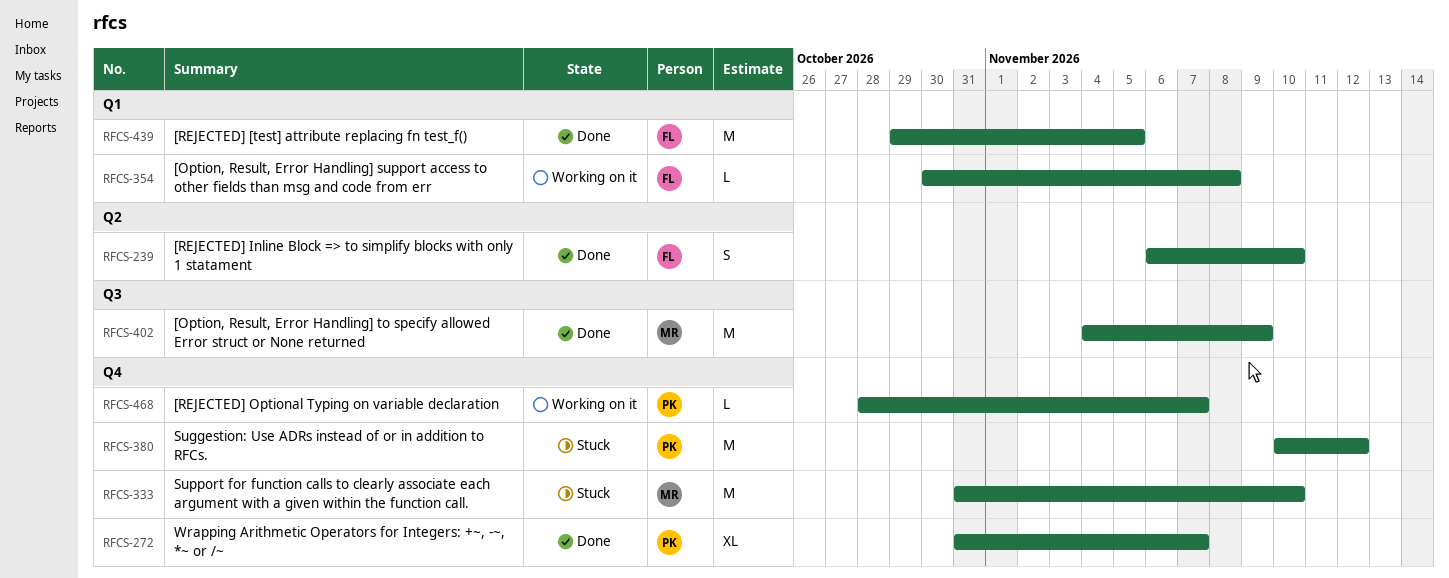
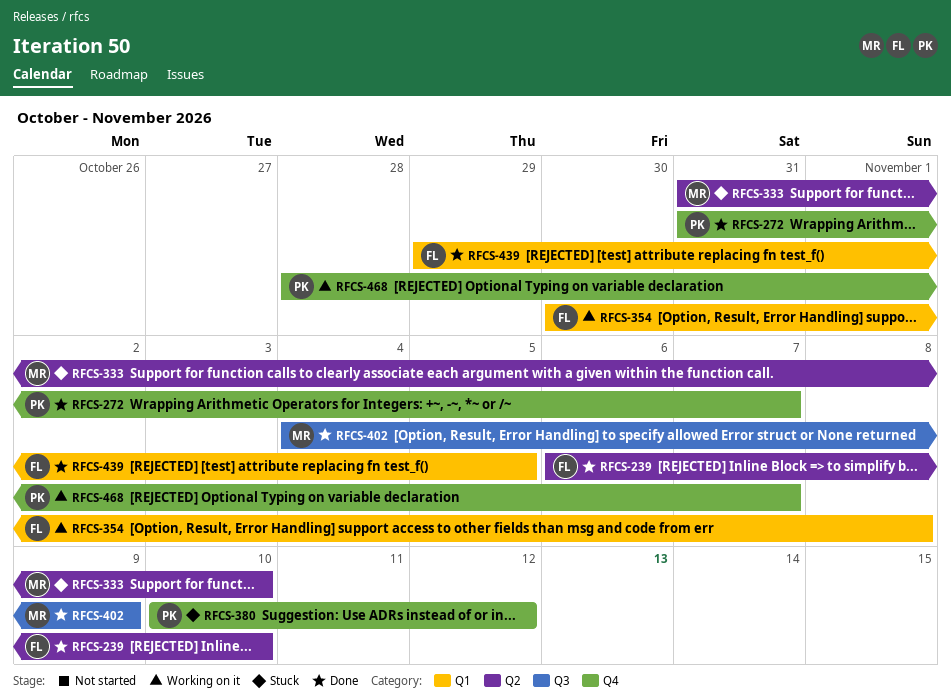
RFCS-333, label: Q4 -> Q2

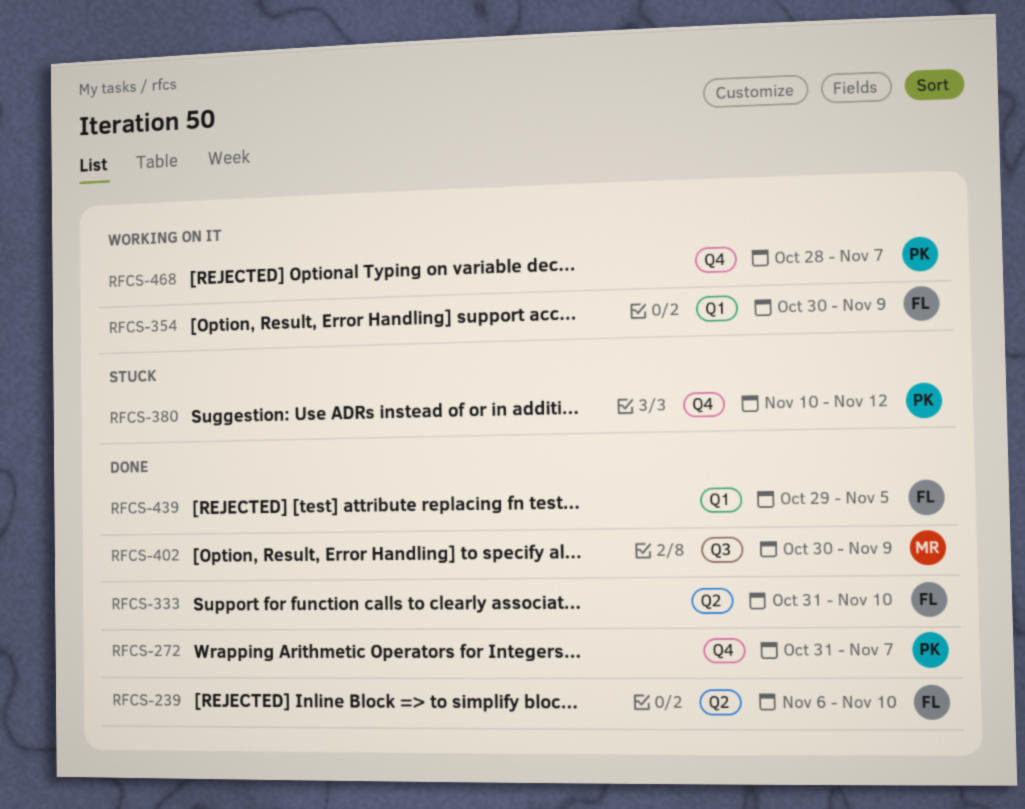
RFCS-333, status: Stuck -> Done
RFCS-333, owner: MR -> FL
RFCS-354, due: Nov 8 -> Nov 9
RFCS-402, start: Nov 4 -> Oct 30

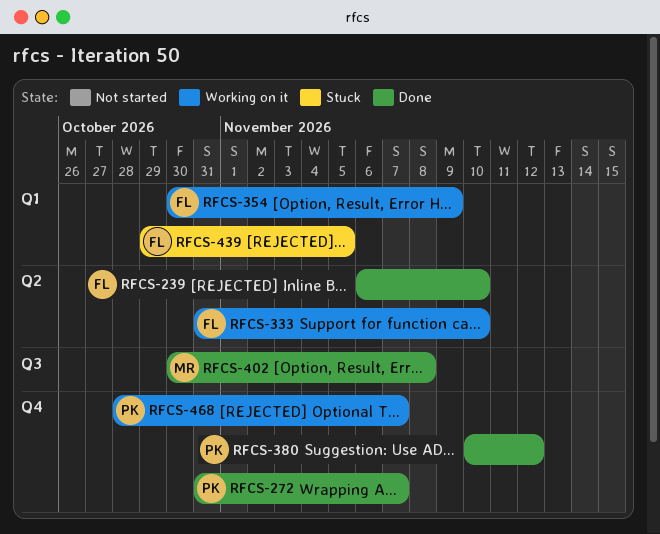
RFCS-333, status: Done -> Working on it
RFCS-380, status: Stuck -> Done
RFCS-402, due: Nov 9 -> Nov 8
RFCS-439, status: Done -> Stuck

